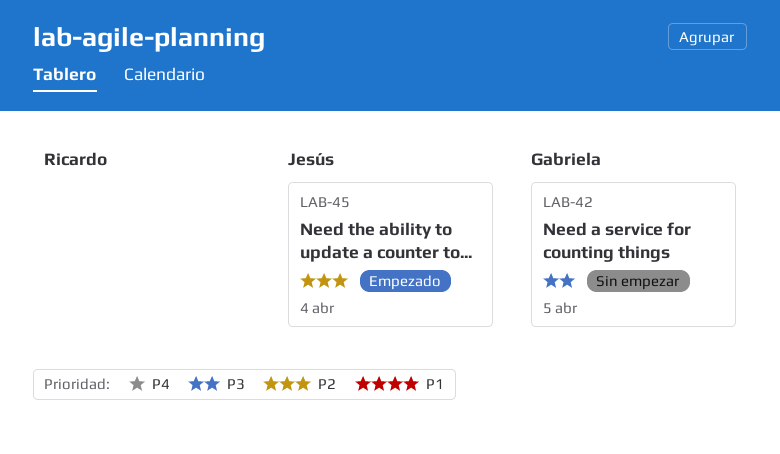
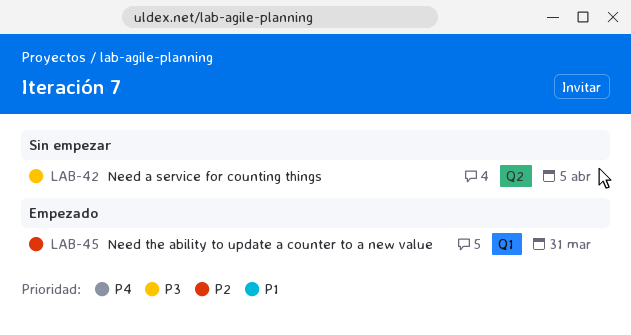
LAB-45, due: Apr 4 -> Mar 31

